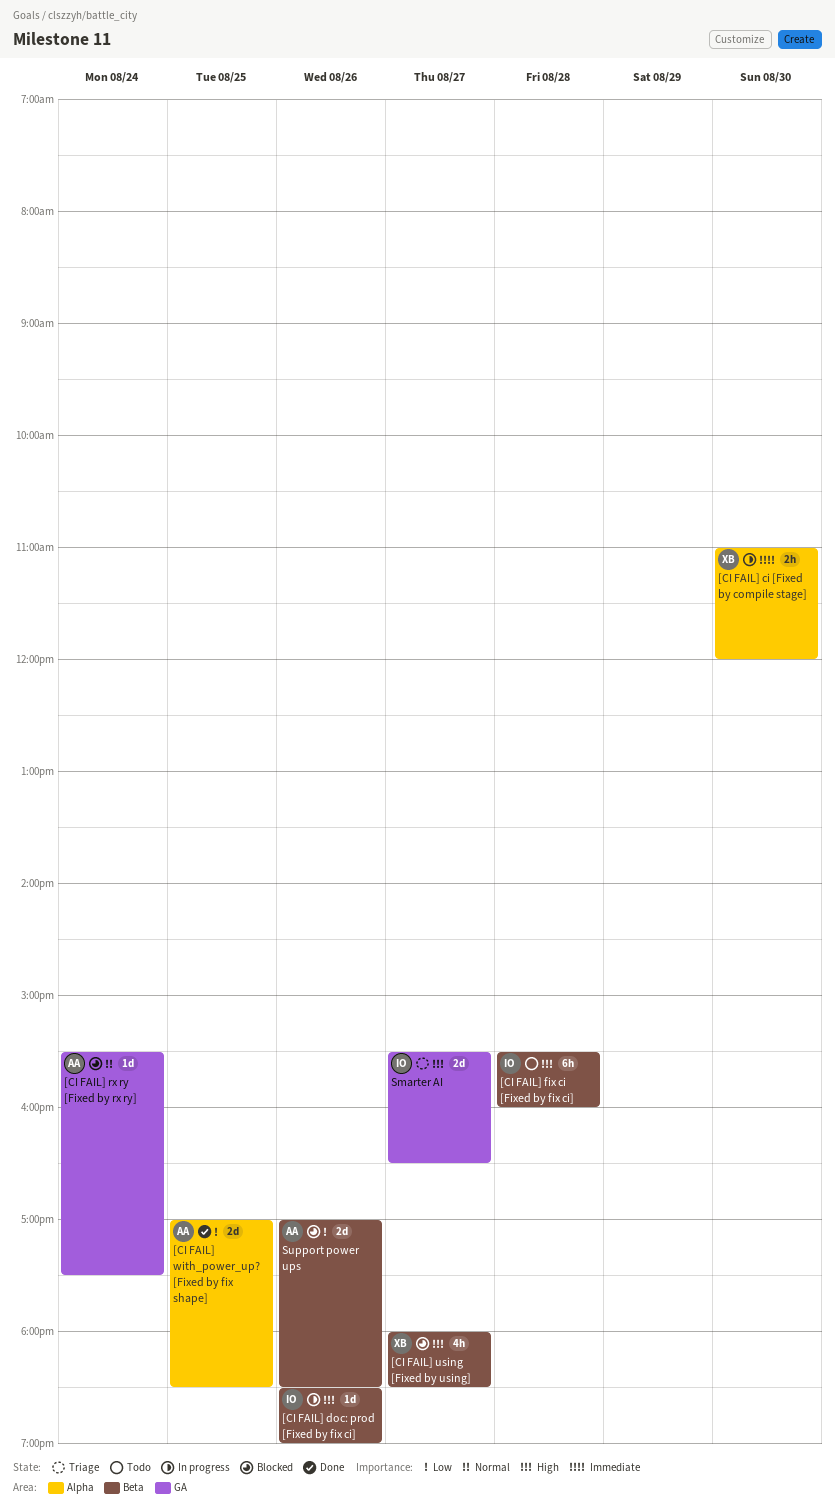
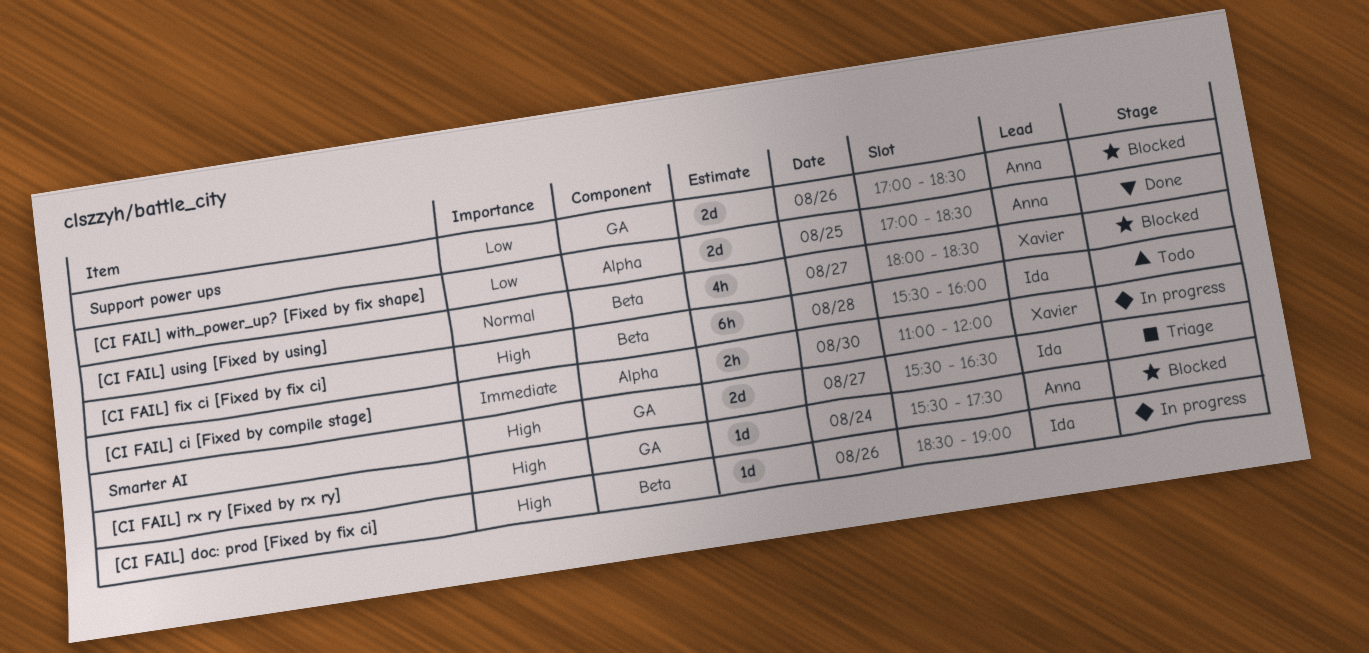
[CI FAIL] rx ry [Fixed by rx ry], priority: Normal -> High
[CI FAIL] using [Fixed by using], priority: High -> Normal
Support power ups, label: Beta -> GA

